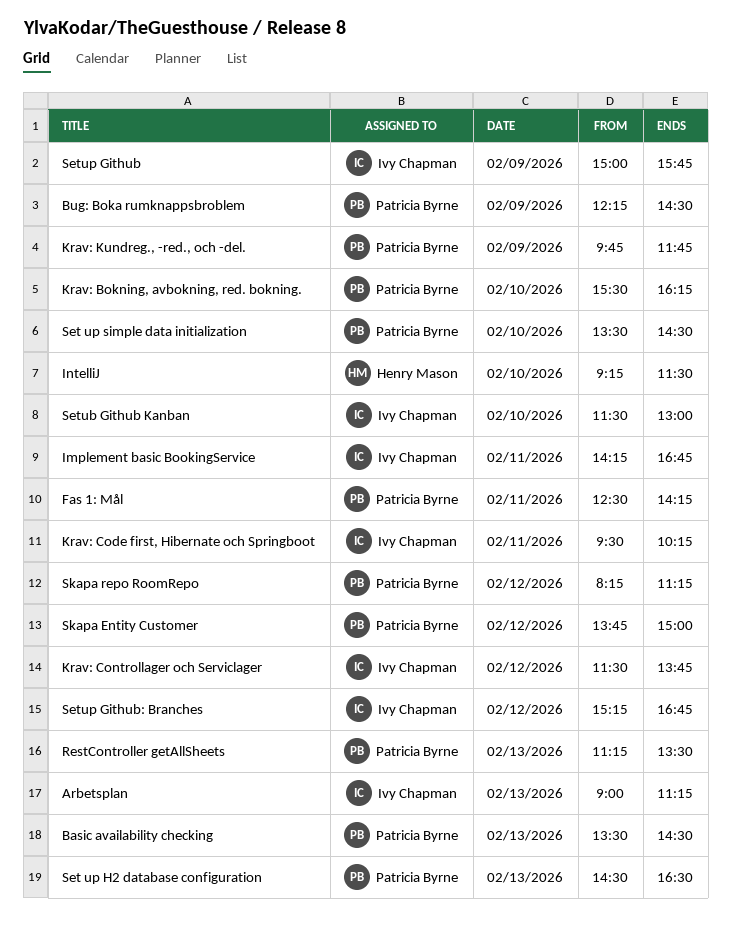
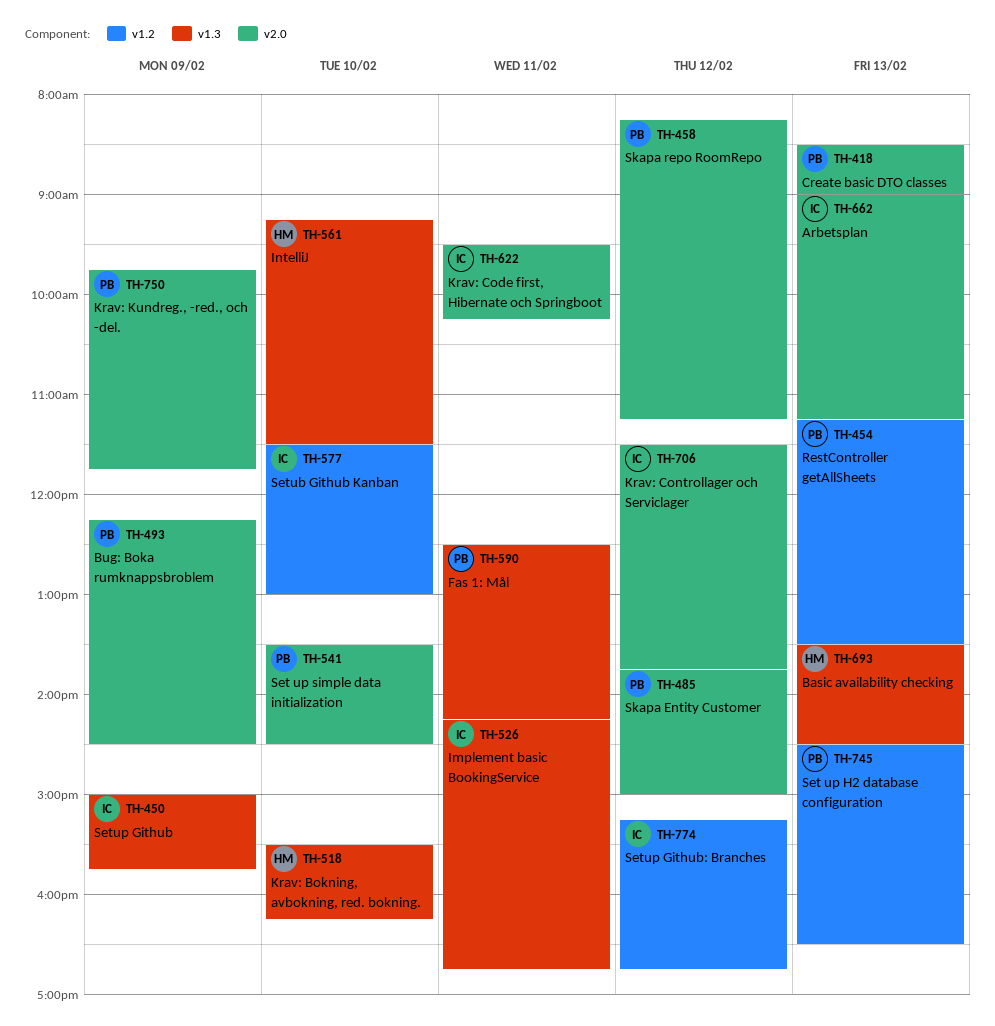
Basic availability checking, owner: Patricia Byrne -> Henry Mason
Create basic DTO classes: none -> present
Krav: Bokning, avbokning, red. bokning., owner: Patricia Byrne -> Henry Mason

